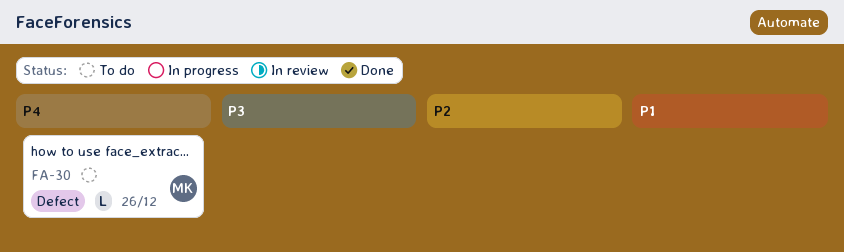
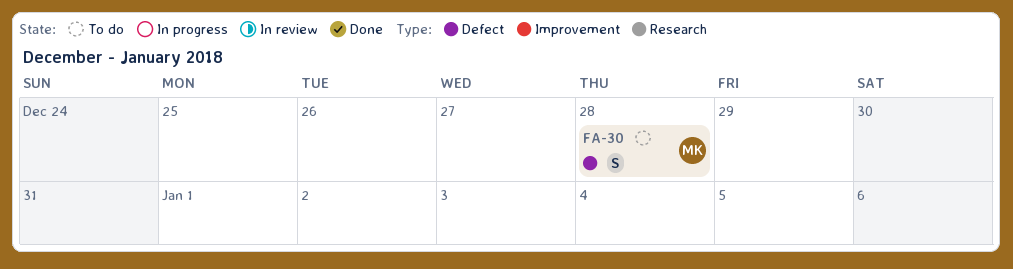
FA-30, estimate: L -> S
FA-30, due: Dec 26 -> Dec 28

